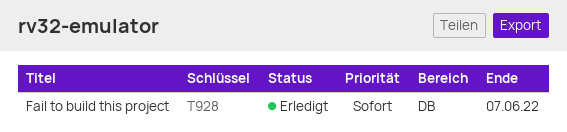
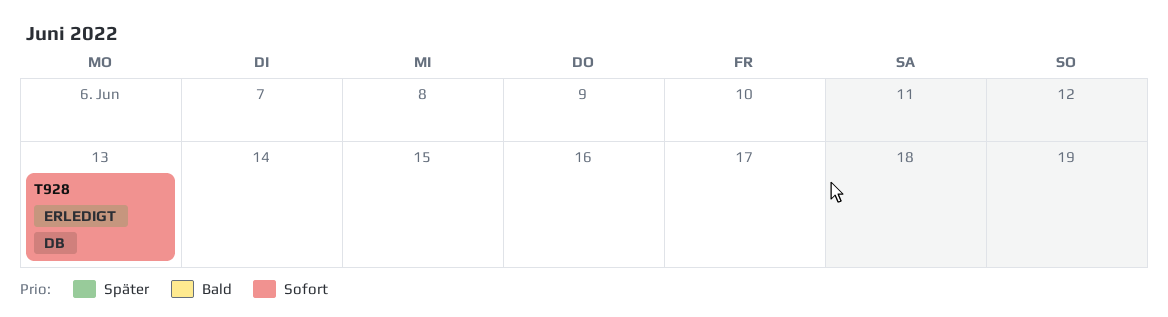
T928, due: Jun 7 -> Jun 13

